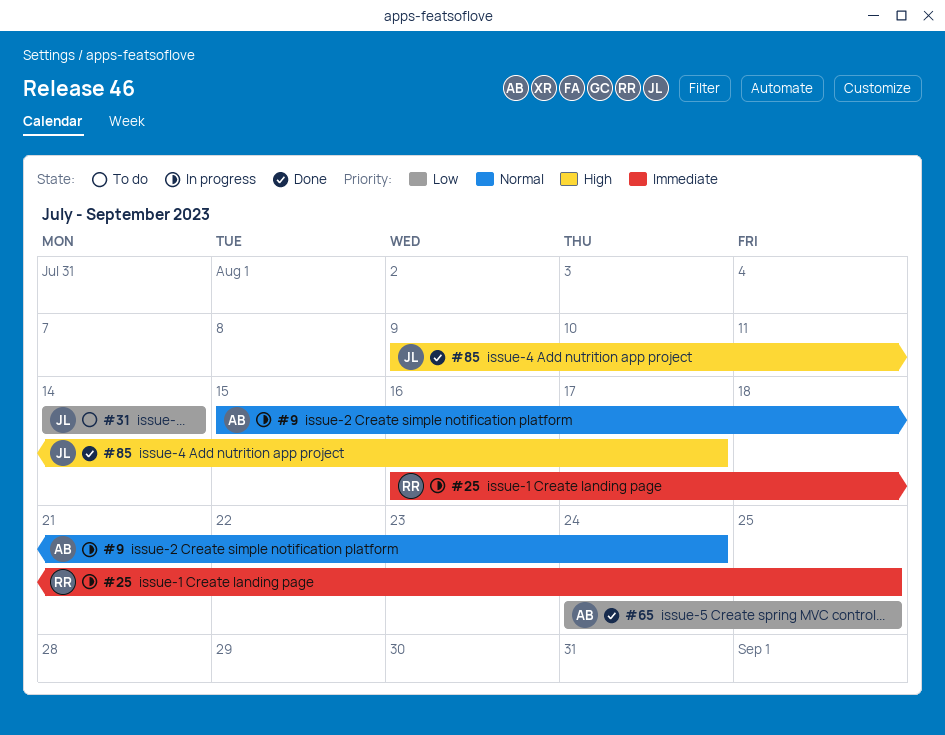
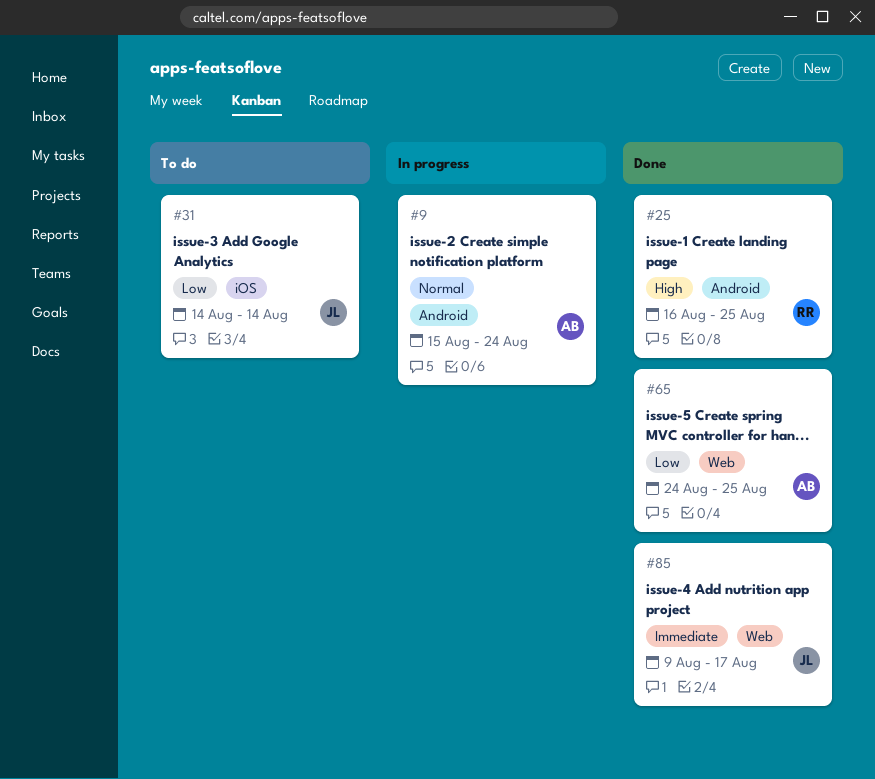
#25, status: In progress -> Done
#25, priority: Immediate -> High
#85, priority: High -> Immediate

